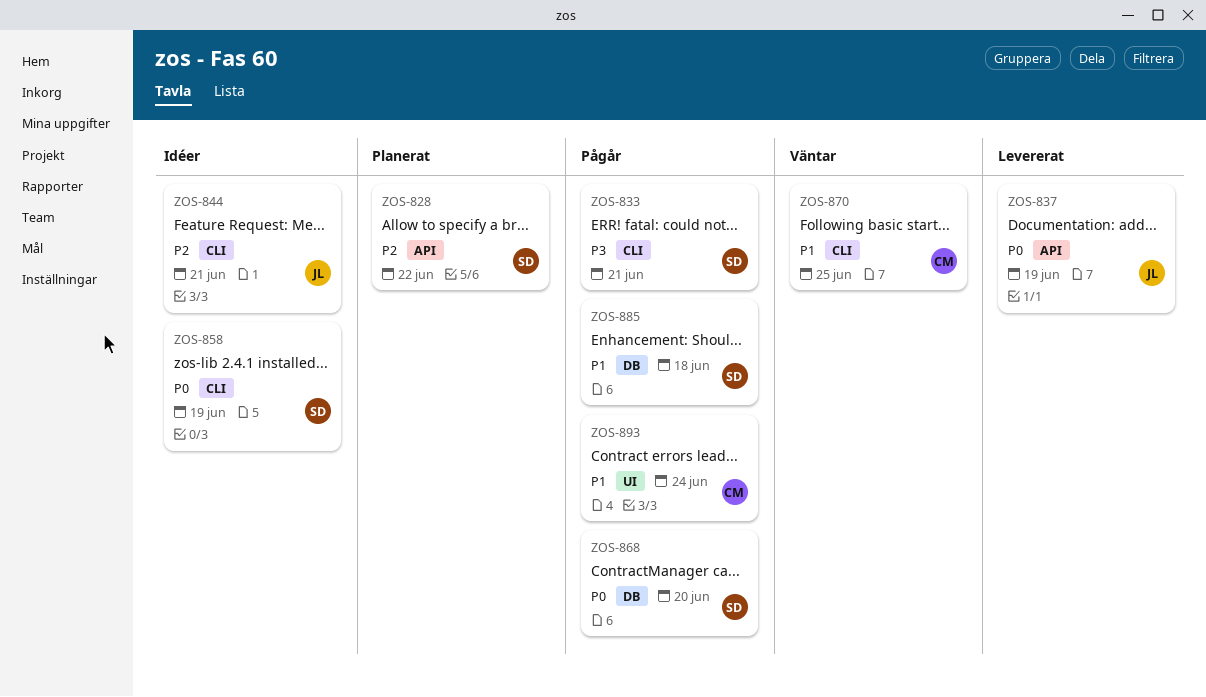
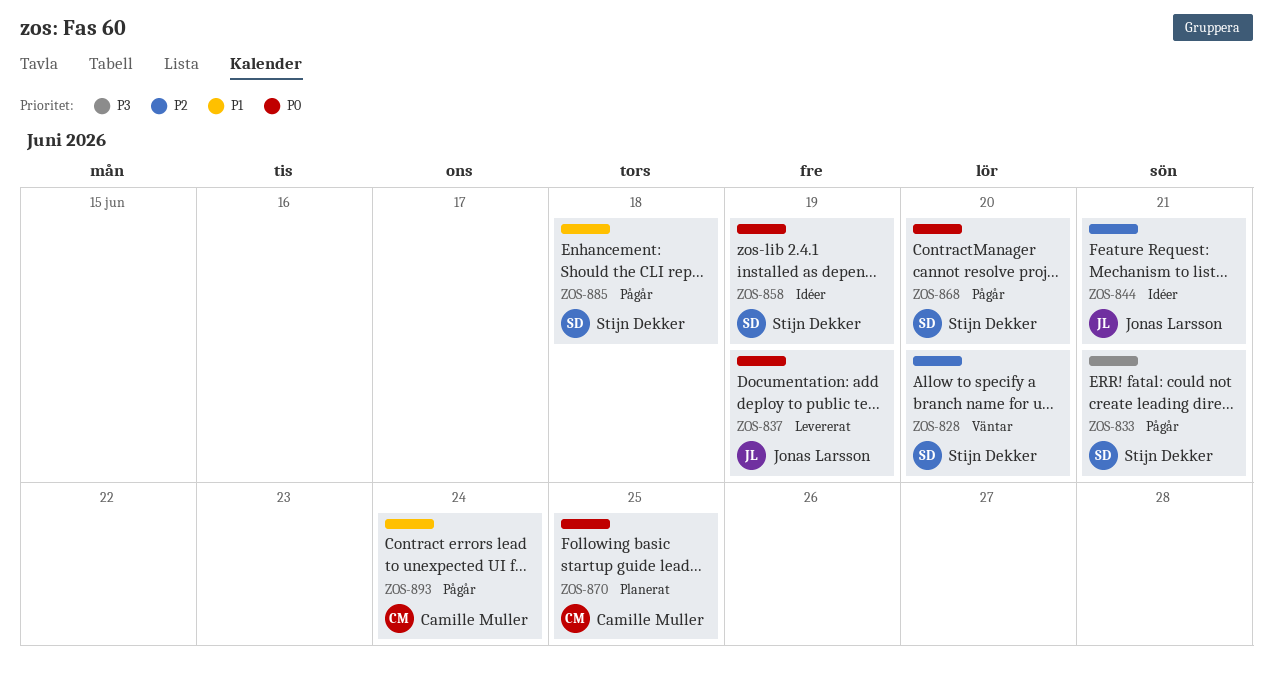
ZOS-828, status: Planerat -> Väntar
ZOS-828, due: Jun 22 -> Jun 20
ZOS-870, status: Väntar -> Planerat
ZOS-870, priority: P1 -> P0

